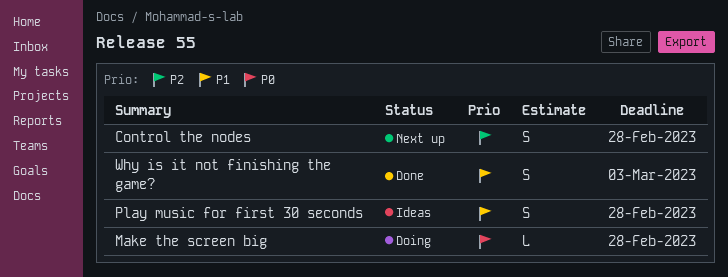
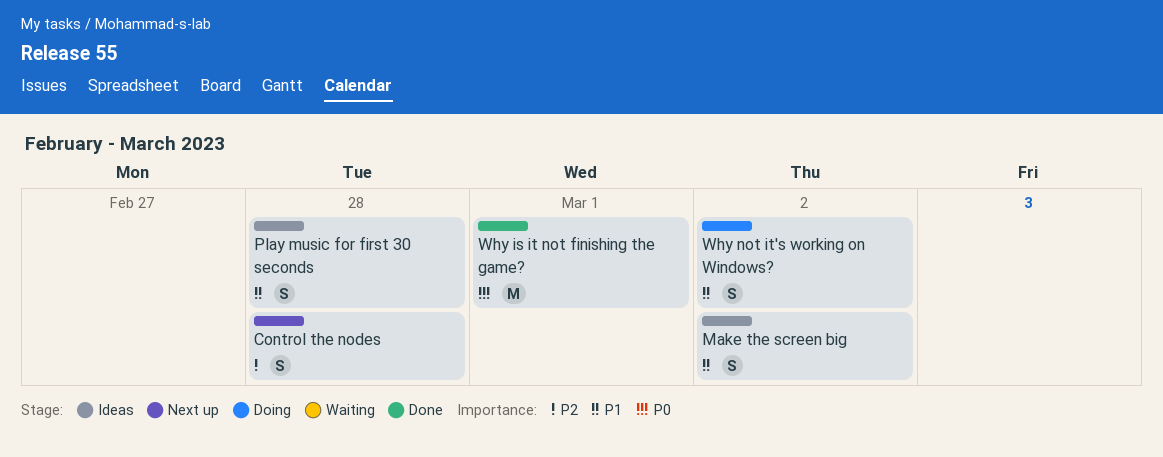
Make the screen big, status: Doing -> Ideas
Make the screen big, priority: P0 -> P1
Make the screen big, estimate: L -> S
Make the screen big, due: Feb 28 -> Mar 2
Why is it not finishing the game?, priority: P1 -> P0
Why is it not finishing the game?, estimate: S -> M
Why is it not finishing the game?, due: Mar 3 -> Mar 1
Why not it's working on Windows?: none -> present

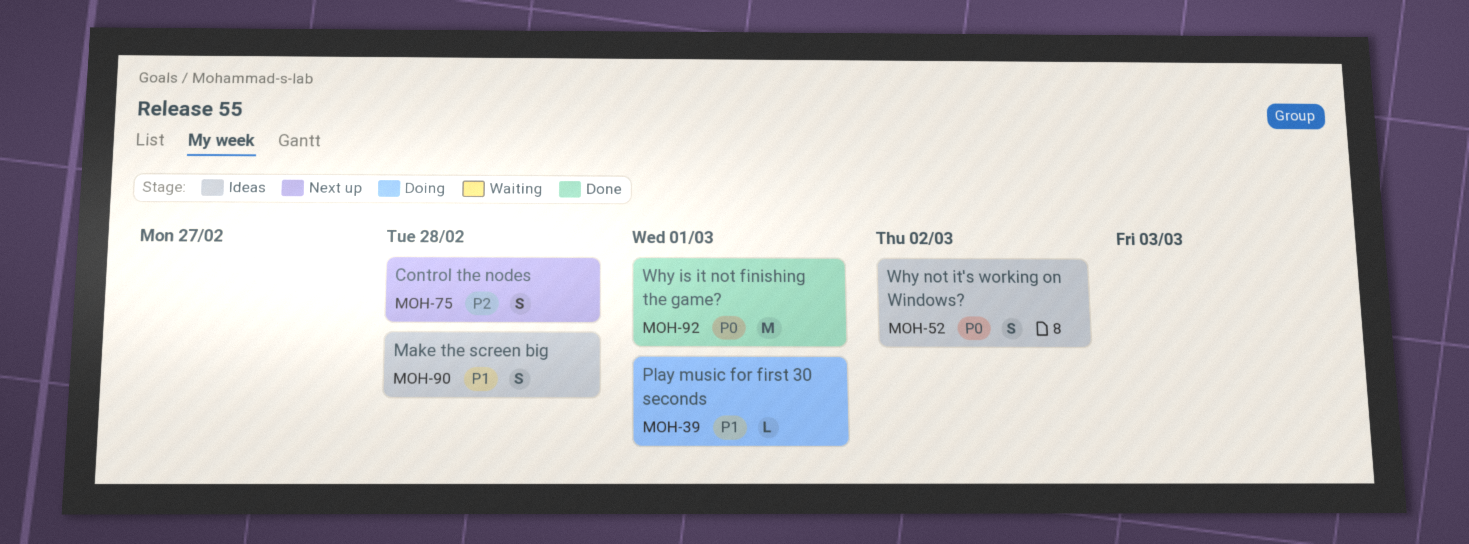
Make the screen big, due: Mar 2 -> Feb 28
Play music for first 30 seconds, status: Ideas -> Doing
Play music for first 30 seconds, estimate: S -> L
Play music for first 30 seconds, due: Feb 28 -> Mar 1
Why not it's working on Windows?, status: Doing -> Ideas
Why not it's working on Windows?, priority: P1 -> P0

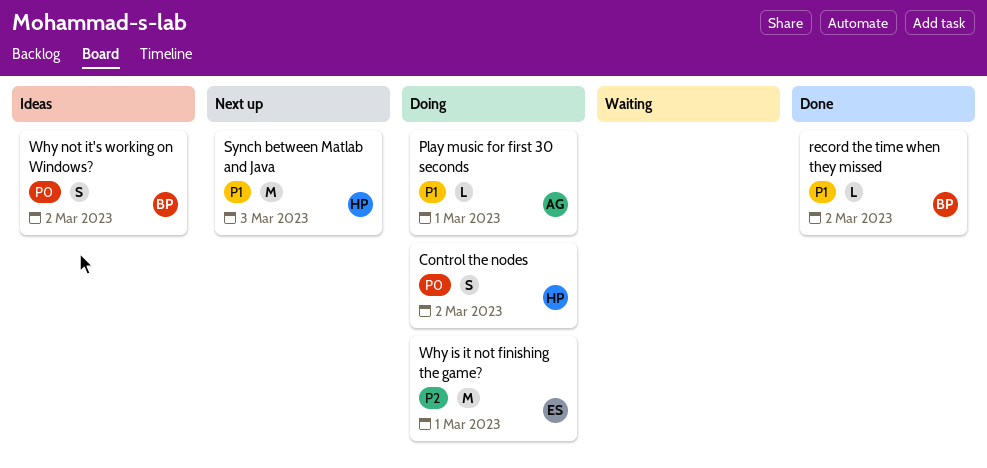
Control the nodes, status: Next up -> Doing
Control the nodes, priority: P2 -> P0
Control the nodes, due: Feb 28 -> Mar 2
Make the screen big: present -> none
record the time when they missed: none -> present
Synch between Matlab and Java: none -> present
Why is it not finishing the game?, status: Done -> Doing
Why is it not finishing the game?, priority: P0 -> P2

